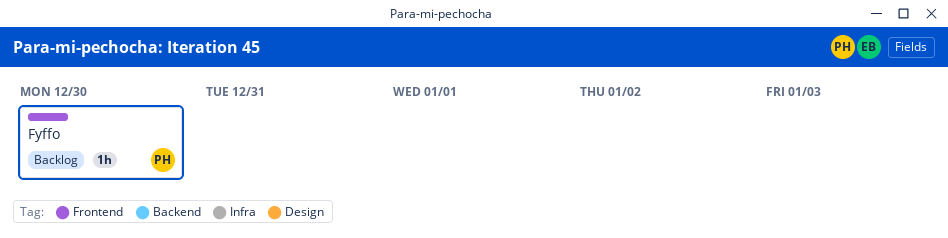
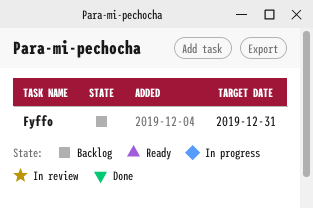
Fyffo, due: Dec 30 -> Dec 31

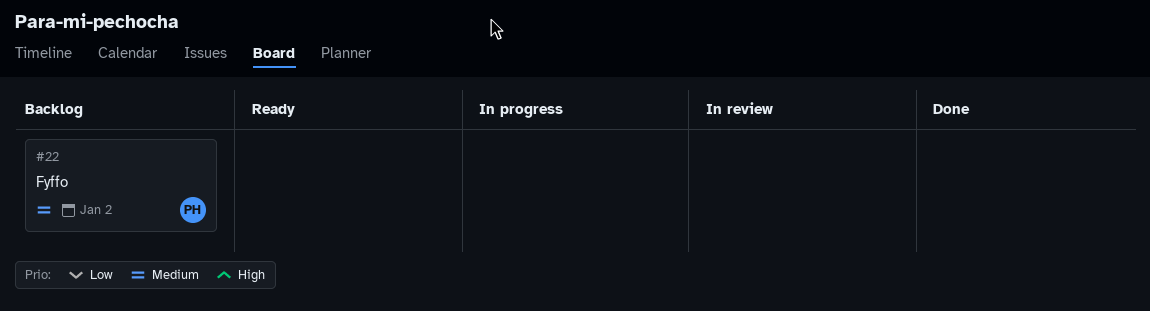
Fyffo, due: Dec 31 -> Jan 2

